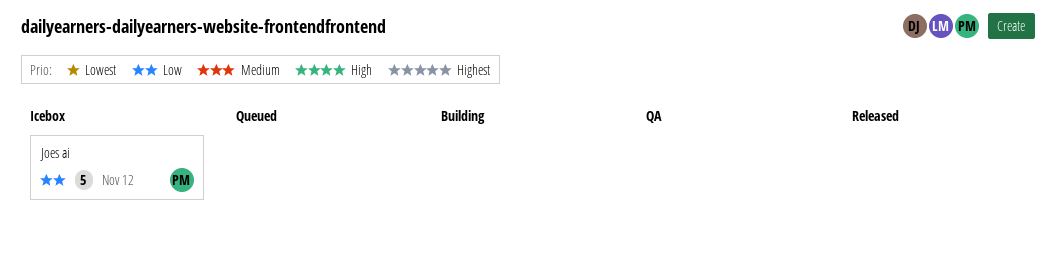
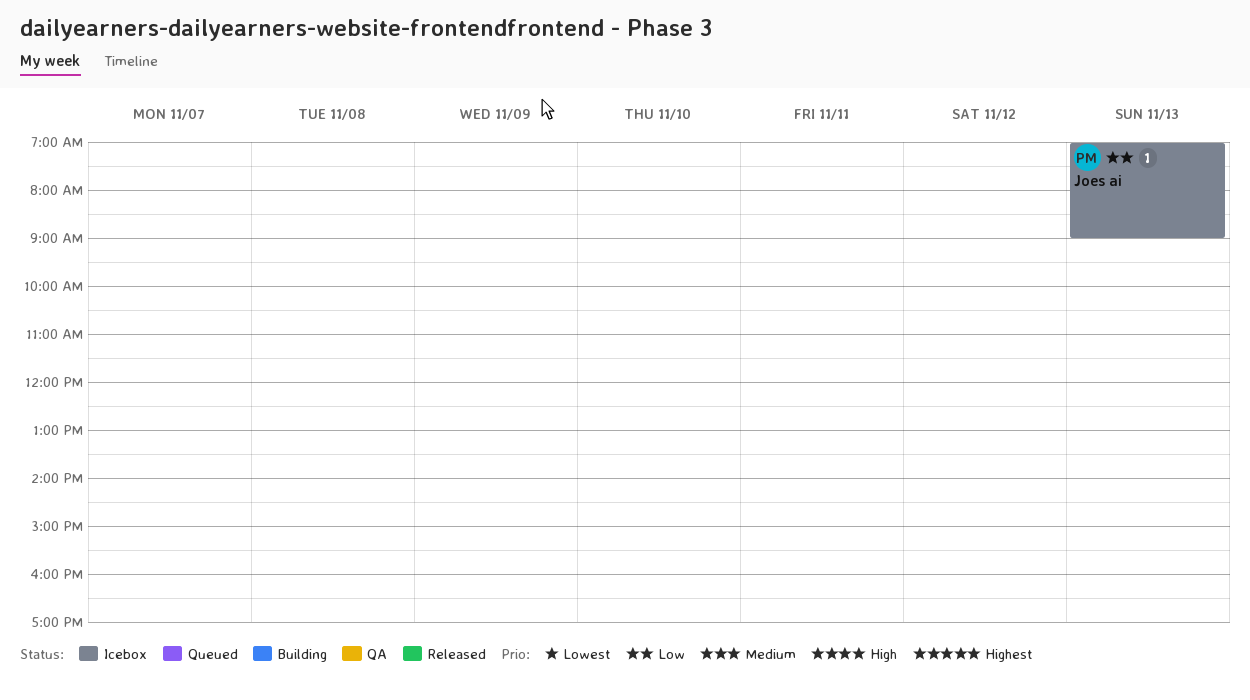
Joes ai, estimate: 5 -> 1
Joes ai, day: Nov 12 -> Nov 13

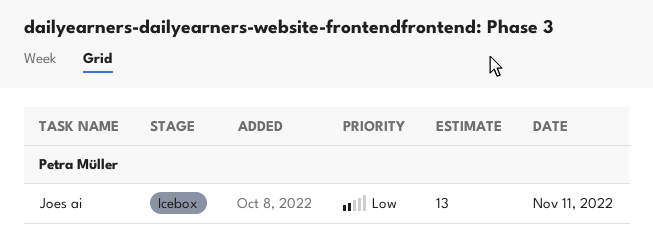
Joes ai, estimate: 1 -> 13
Joes ai, day: Nov 13 -> Nov 11

